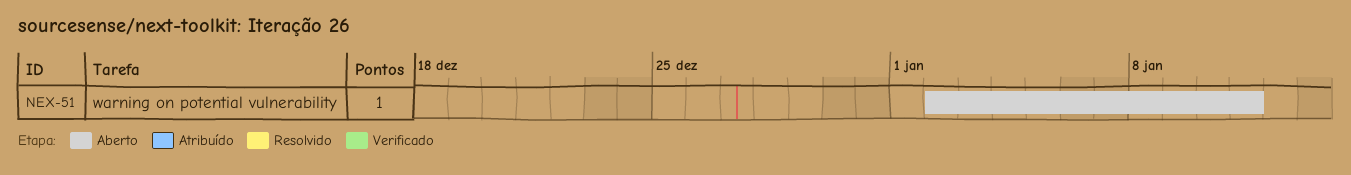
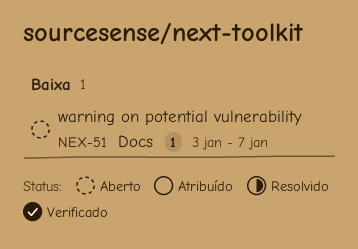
NEX-51, start: Jan 2 -> Jan 3
NEX-51, due: Jan 11 -> Jan 7

